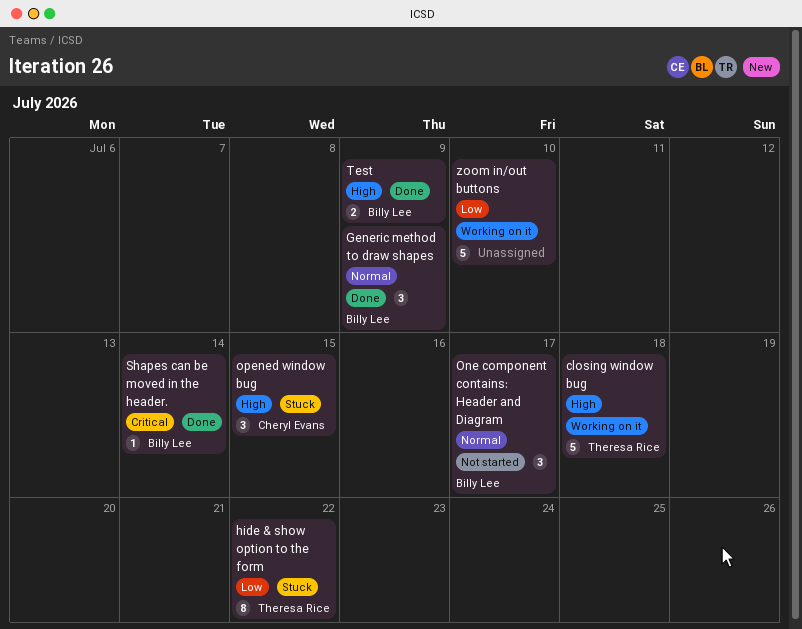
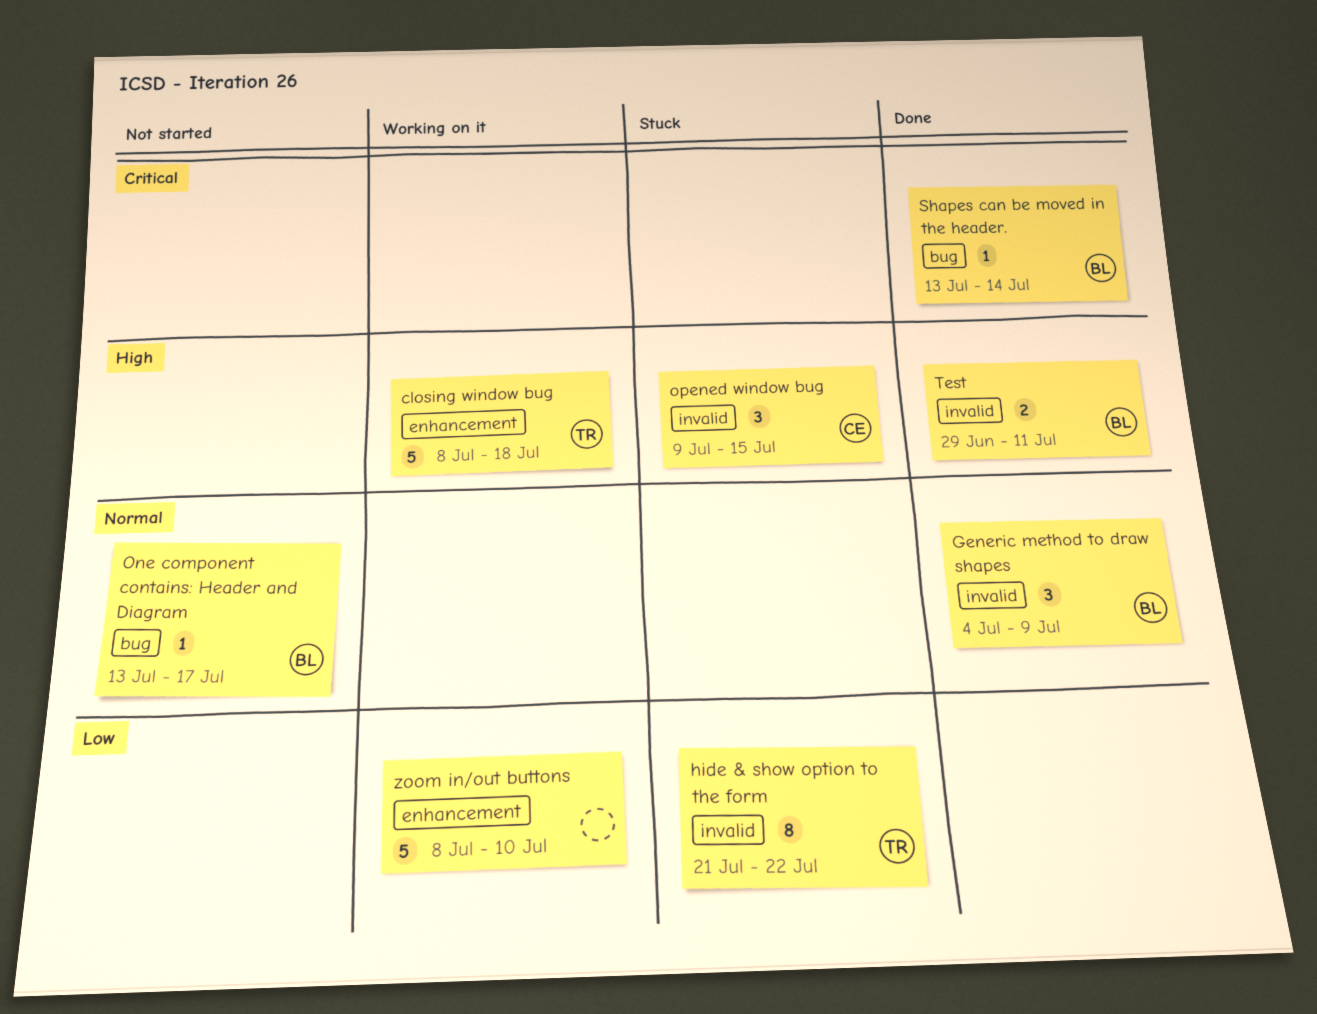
One component contains: Header and Diagram, estimate: 3 -> 1
Test, due: Jul 9 -> Jul 11

